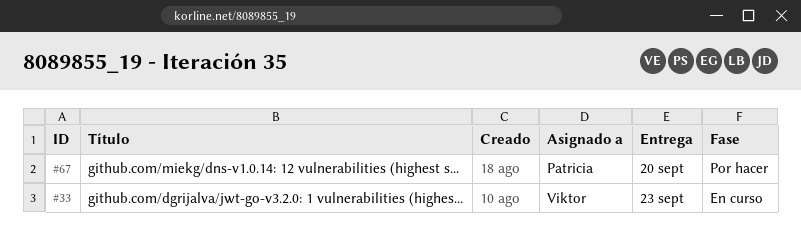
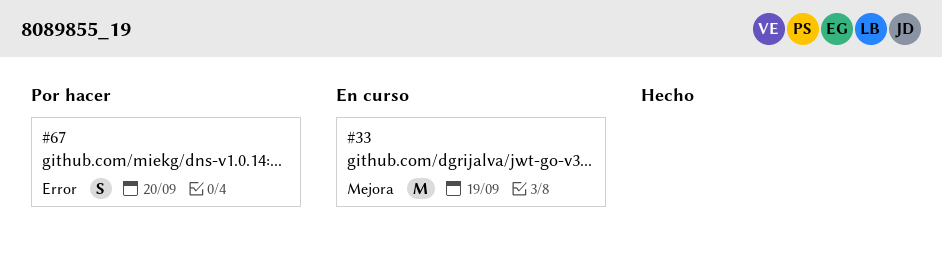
#33, due: Sep 23 -> Sep 19

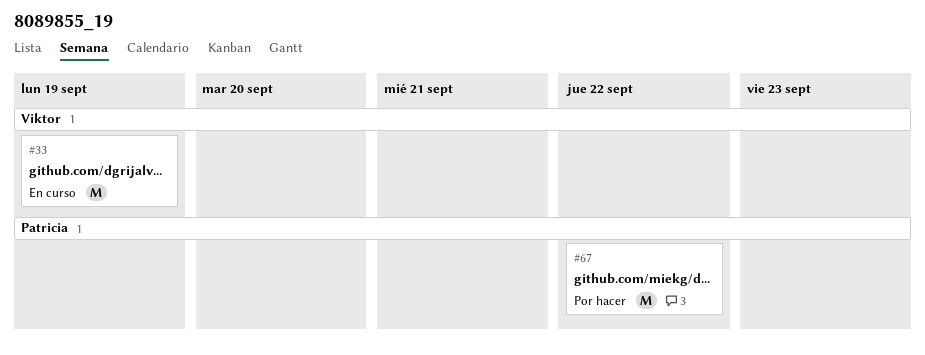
#67, estimate: S -> M
#67, due: Sep 20 -> Sep 22

